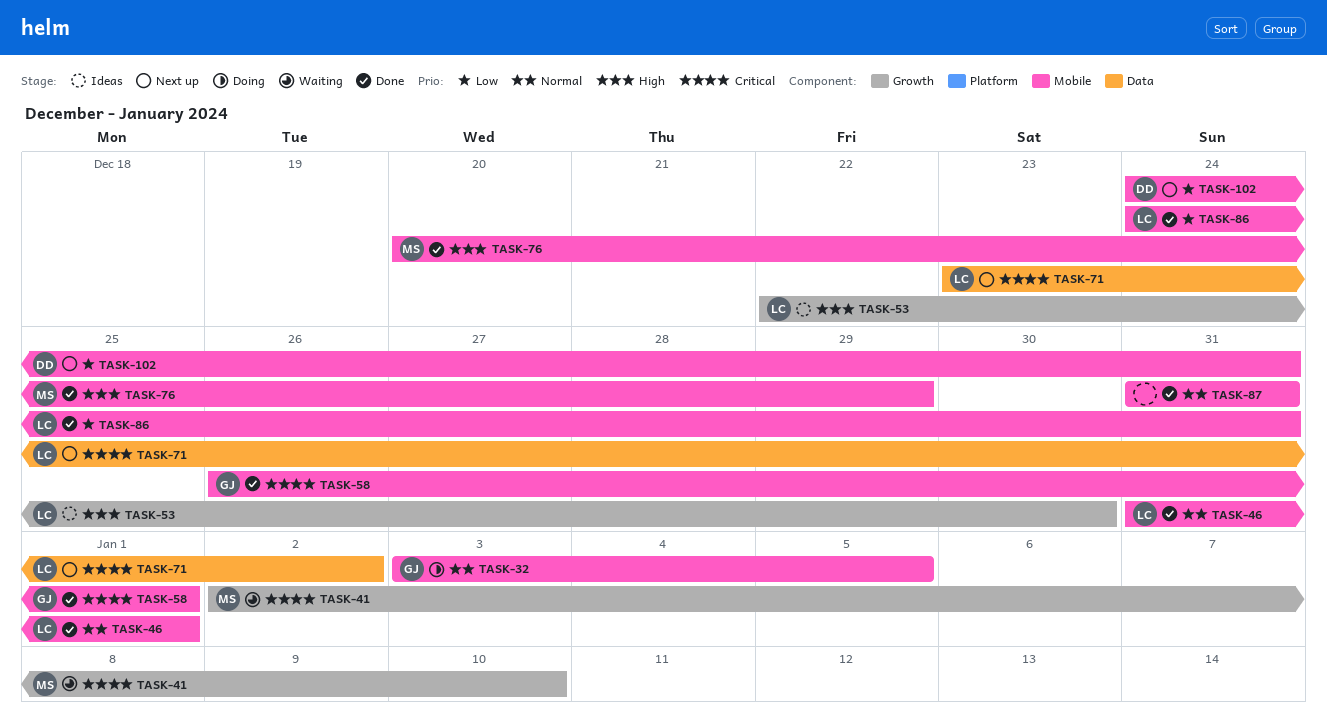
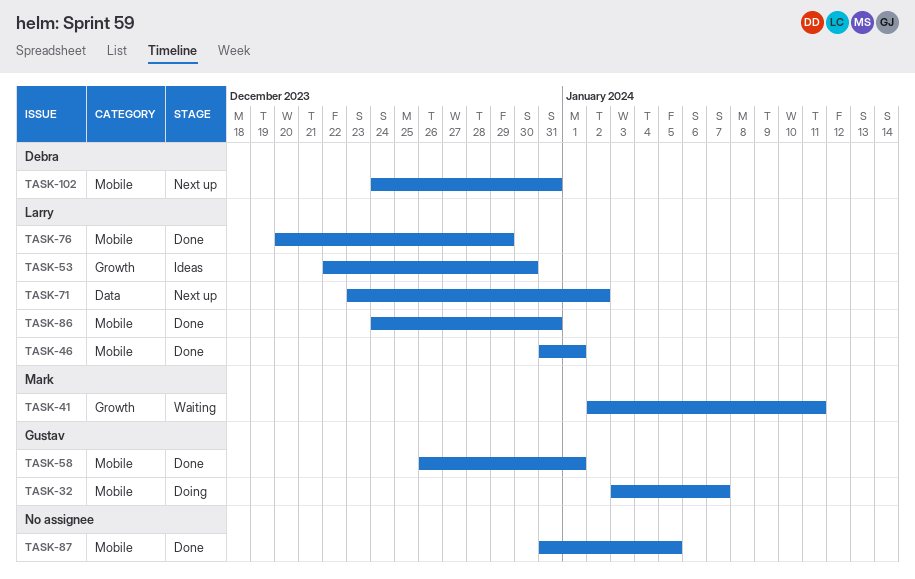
TASK-32, due: Jan 5 -> Jan 7
TASK-41, due: Jan 10 -> Jan 11
TASK-76, owner: Mark -> Larry
TASK-87, due: Dec 31 -> Jan 5

